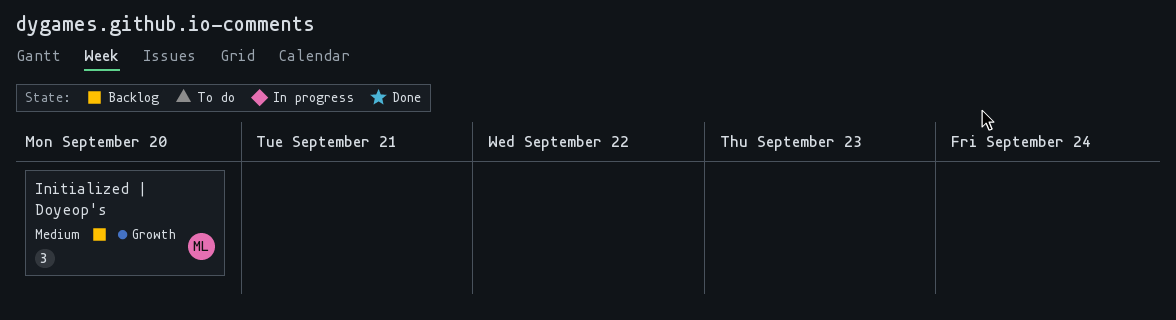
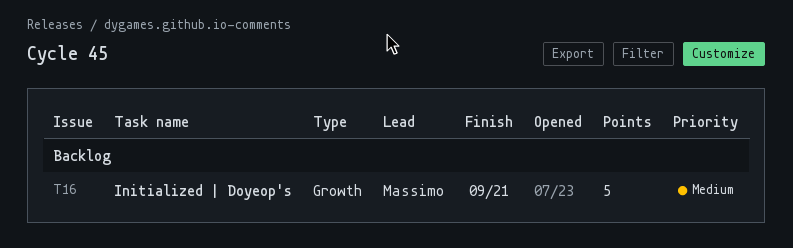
Initialized | Doyeop's, estimate: 3 -> 5
Initialized | Doyeop's, due: Sep 20 -> Sep 21

